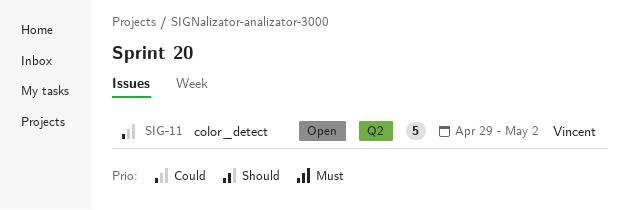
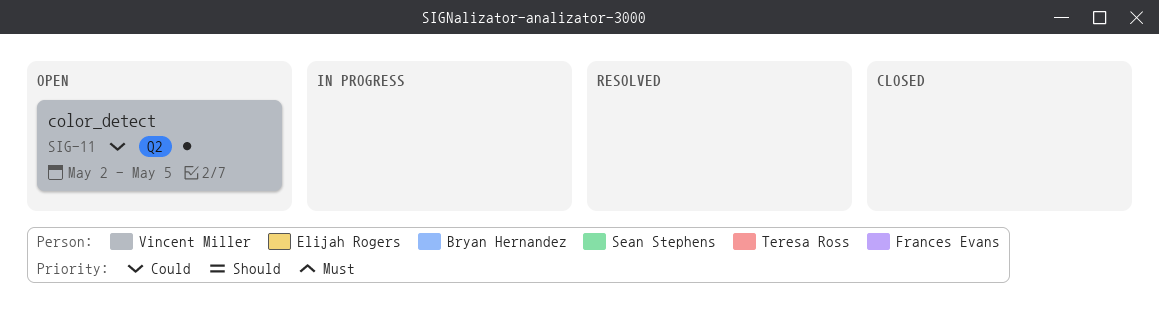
SIG-11, estimate: 5 -> 1
SIG-11, start: Apr 29 -> May 2
SIG-11, due: May 2 -> May 5

